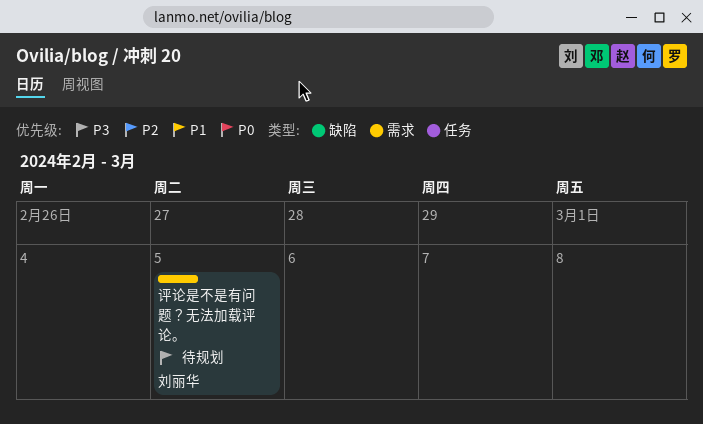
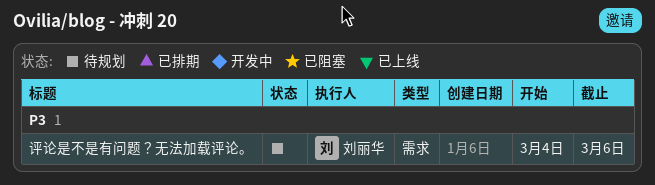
评论是不是有问题？无法加载评论。, due: Mar 5 -> Mar 6

